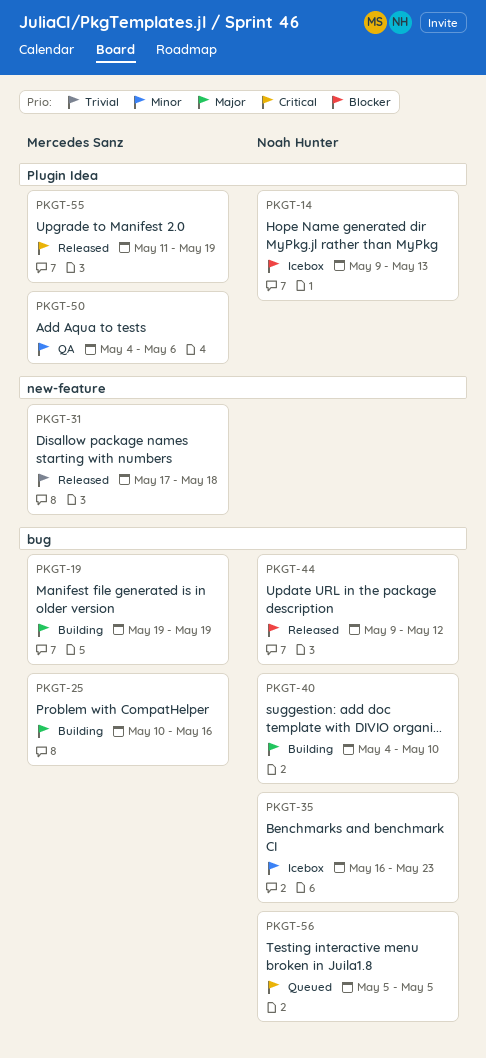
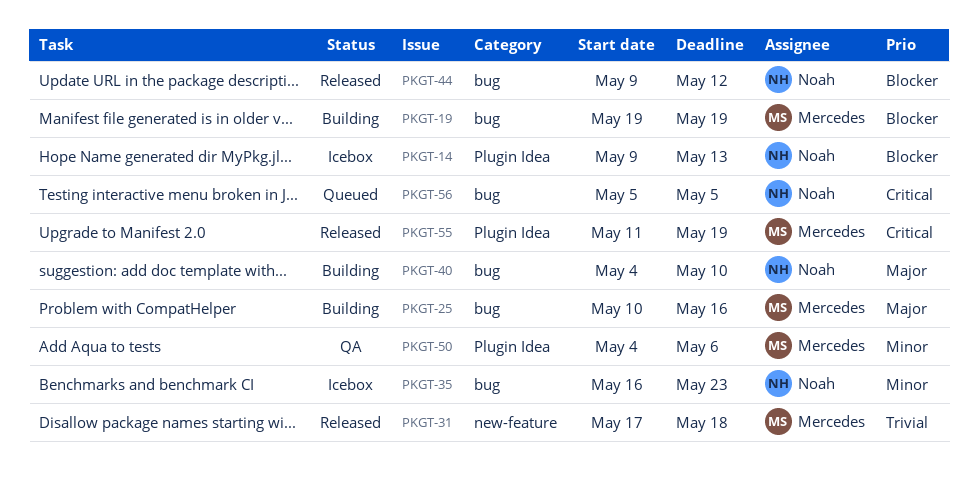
PKGT-19, priority: Major -> Blocker

